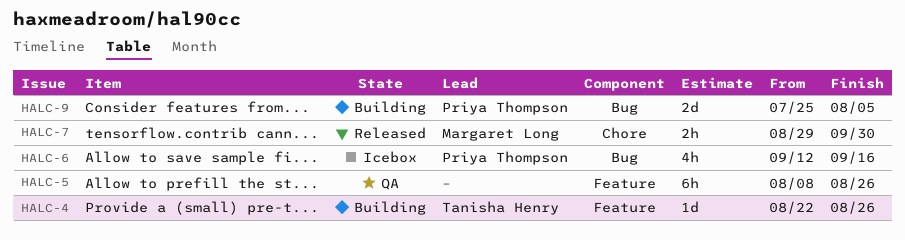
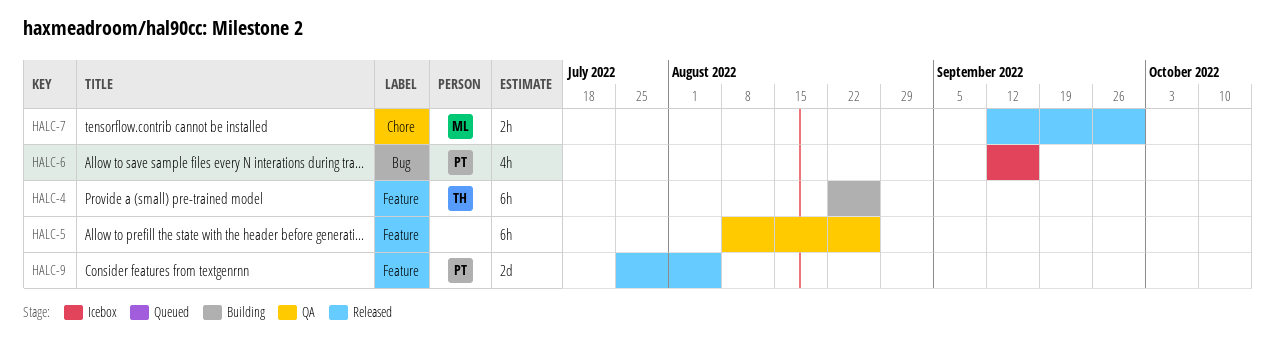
HALC-4, estimate: 1d -> 6h
HALC-7, start: Aug 29 -> Sep 12
HALC-9, status: Building -> Released
HALC-9, label: Bug -> Feature

